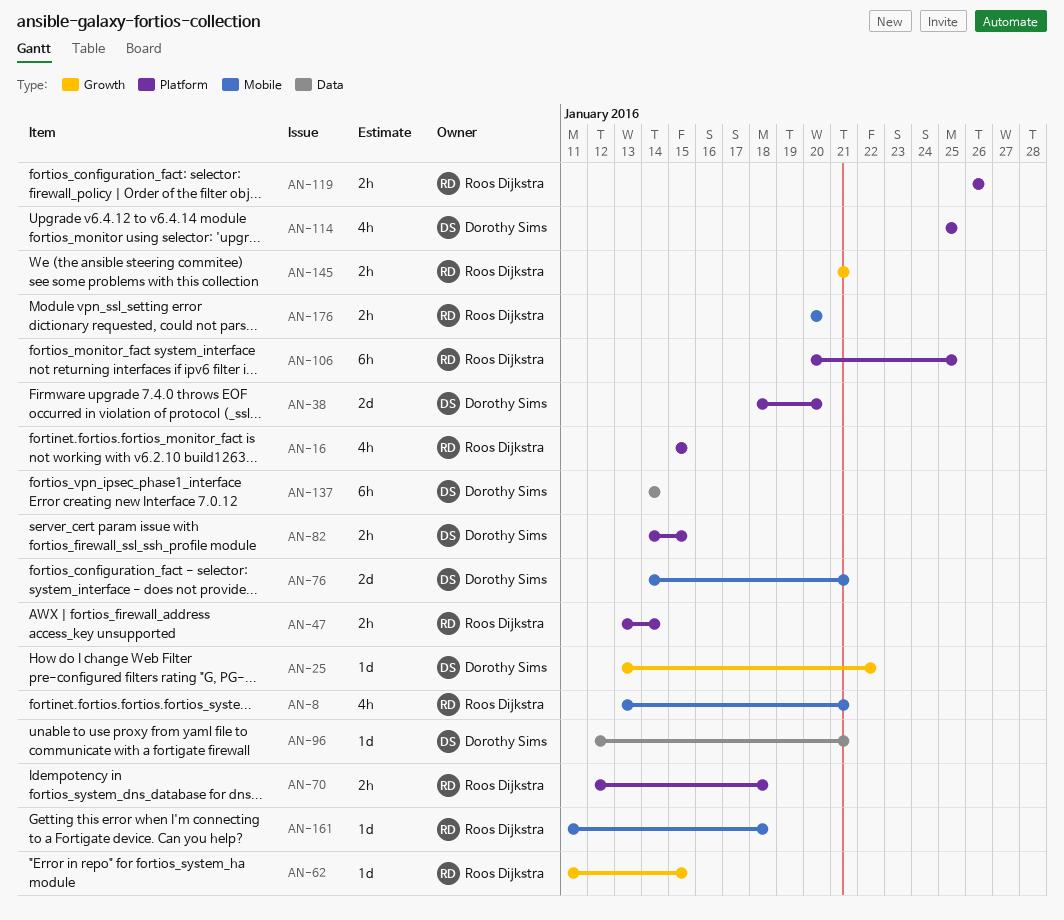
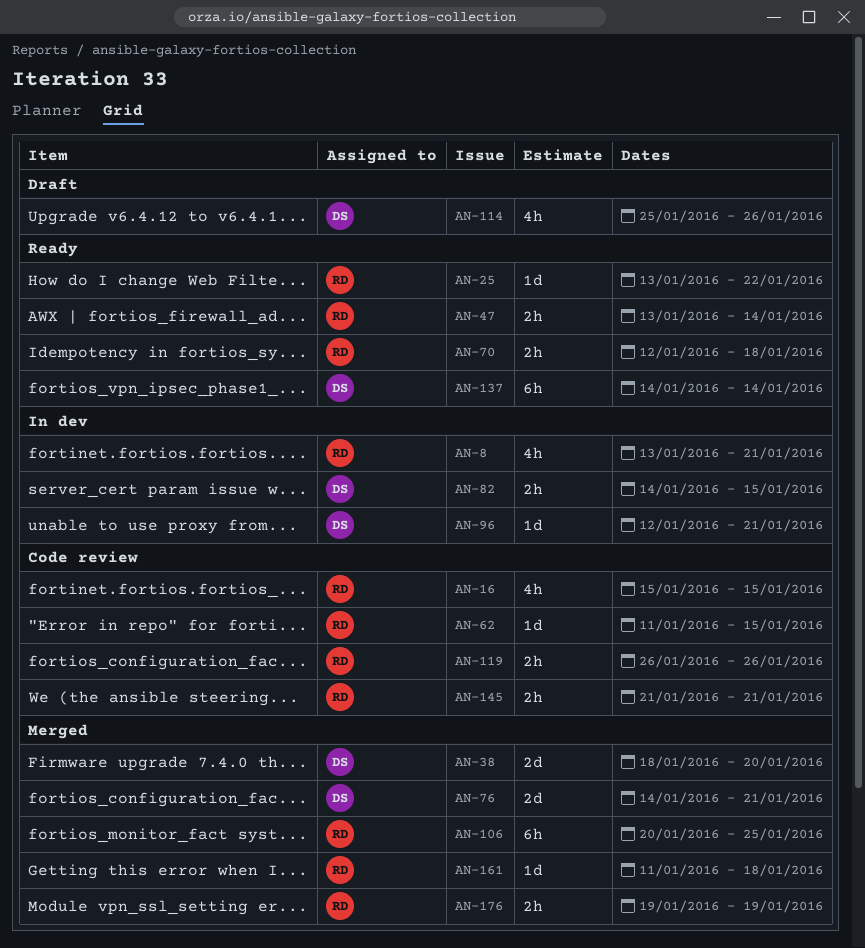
AN-25, owner: Dorothy Sims -> Roos Dijkstra
AN-114, due: Jan 25 -> Jan 26
AN-176, start: Jan 20 -> Jan 19
AN-176, due: Jan 20 -> Jan 19

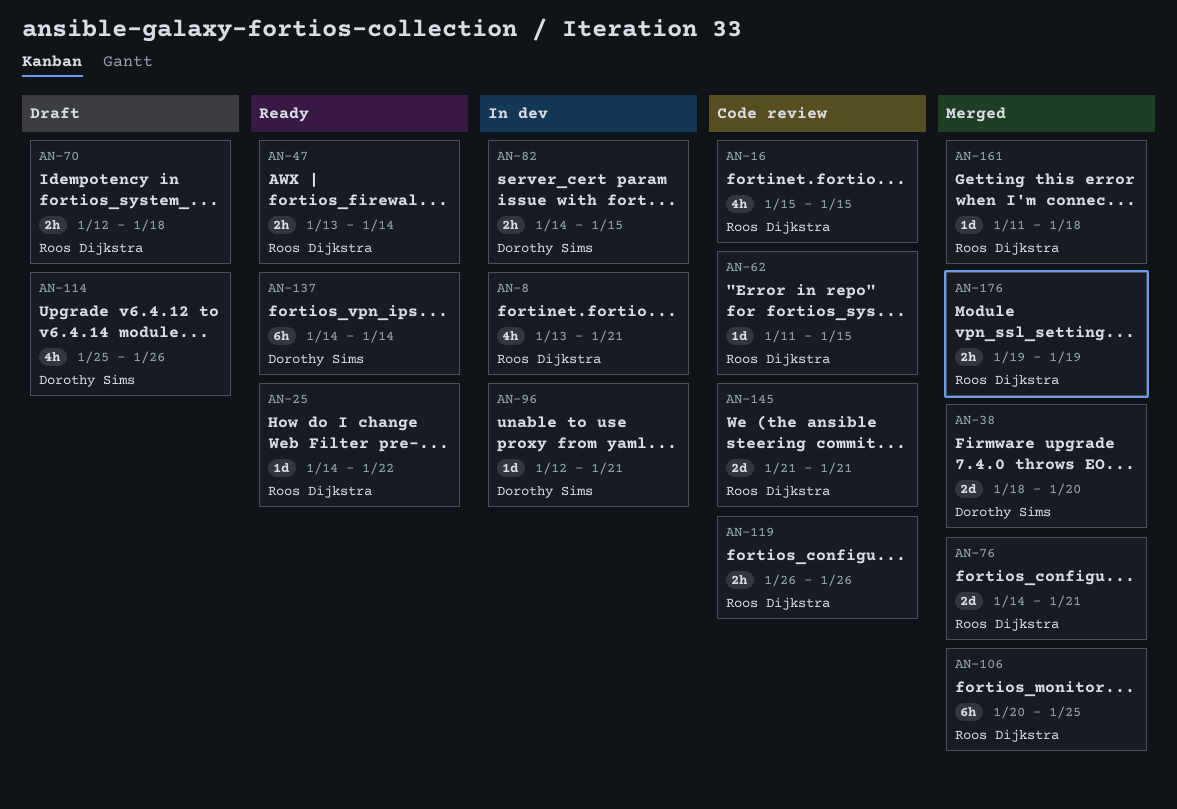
AN-25, start: Jan 13 -> Jan 14
AN-70, status: Ready -> Draft
AN-76, owner: Dorothy Sims -> Roos Dijkstra
AN-145, estimate: 2h -> 2d

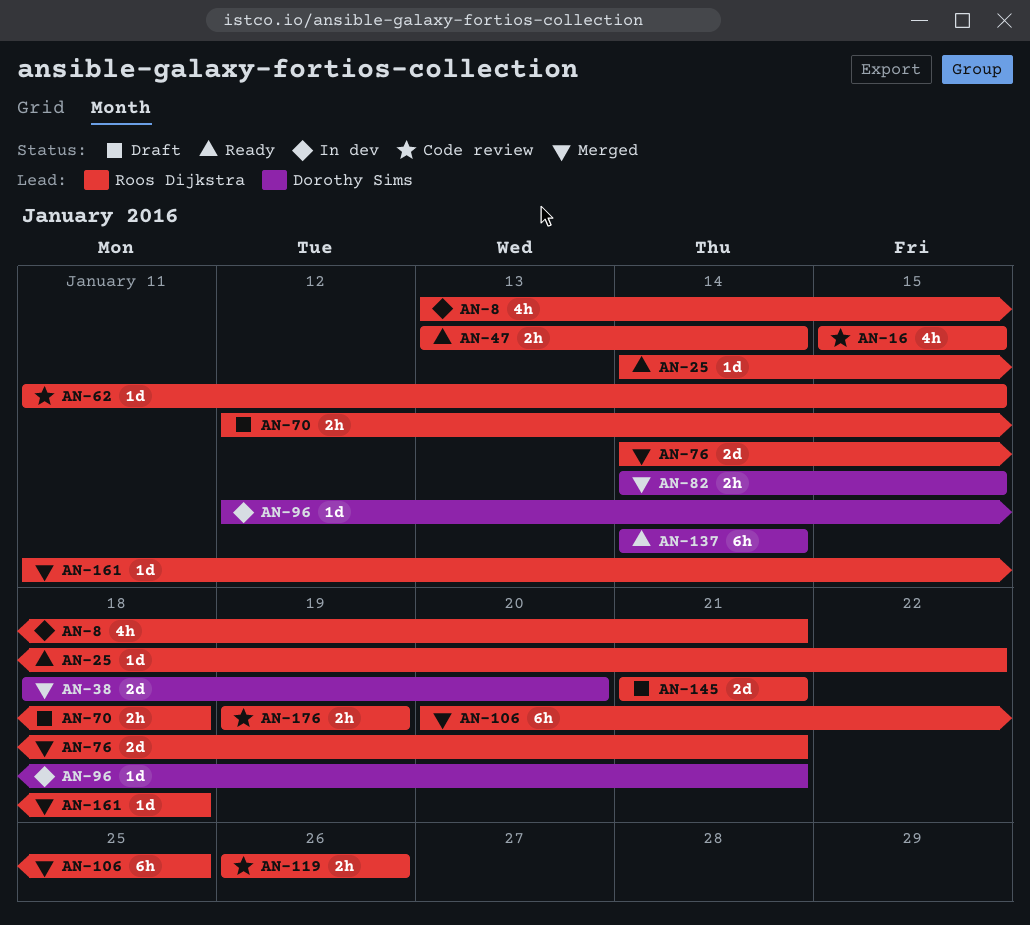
AN-82, status: In dev -> Merged
AN-114: present -> none
AN-145, status: Code review -> Draft
AN-176, status: Merged -> Code review

